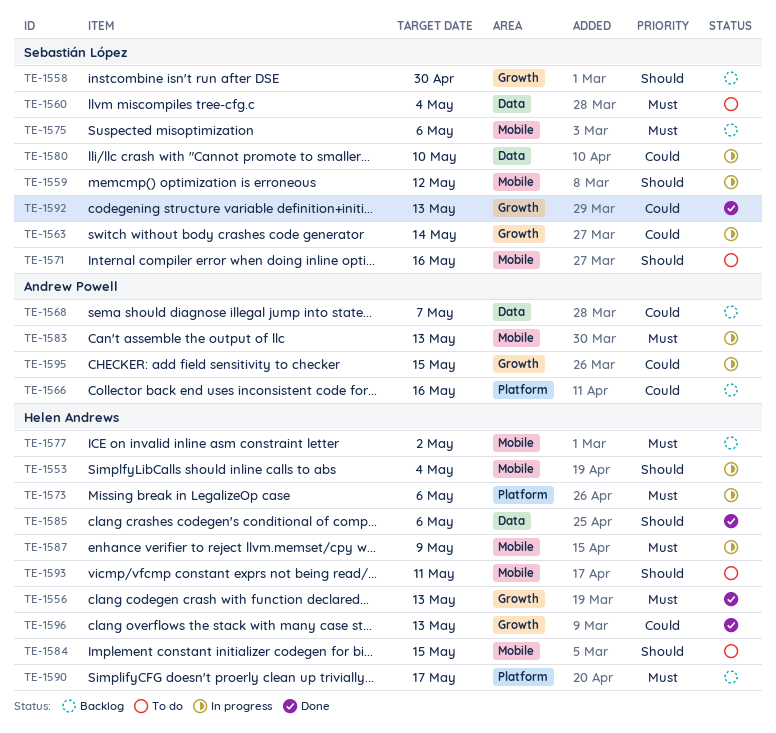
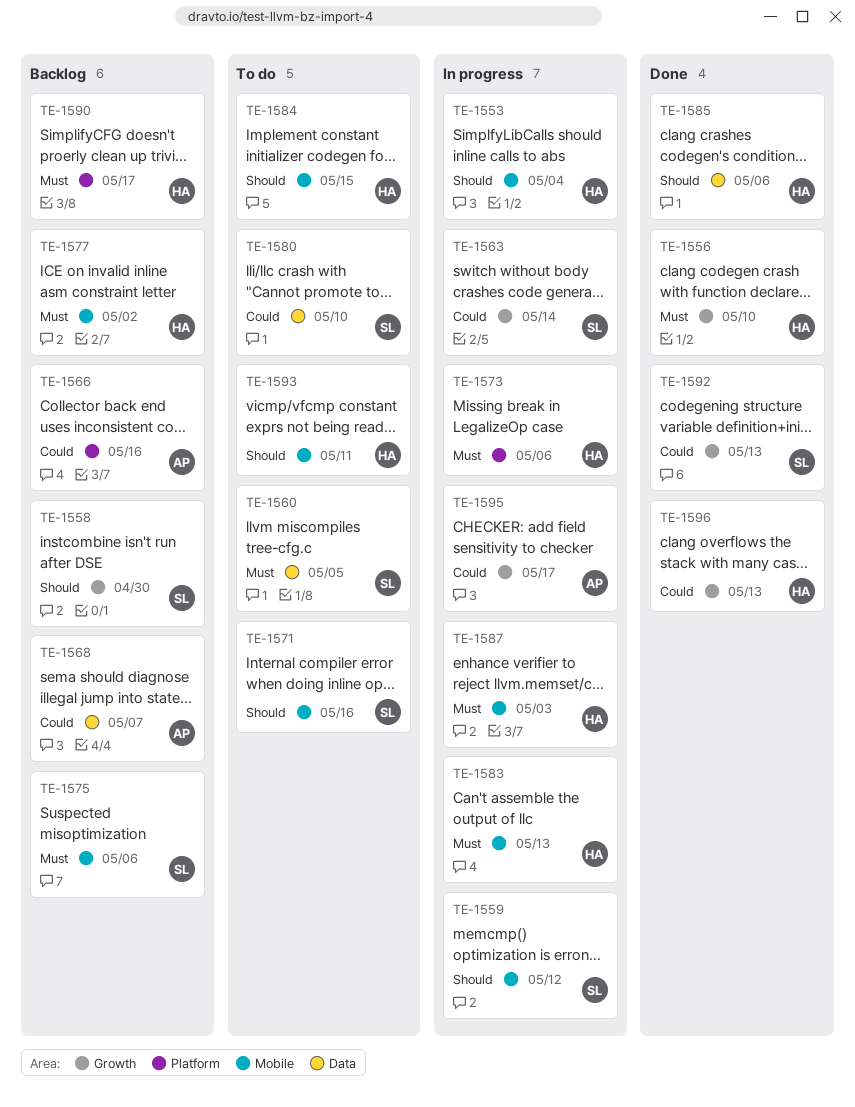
TE-1556, due: May 13 -> May 10
TE-1560, due: May 4 -> May 5
TE-1580, status: In progress -> To do
TE-1583, owner: Andrew Powell -> Helen Andrews
TE-1587, due: May 9 -> May 3
TE-1595, due: May 15 -> May 17

